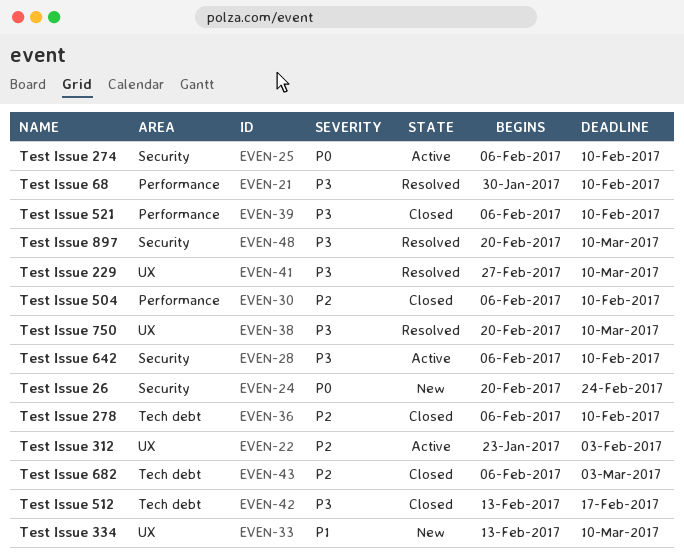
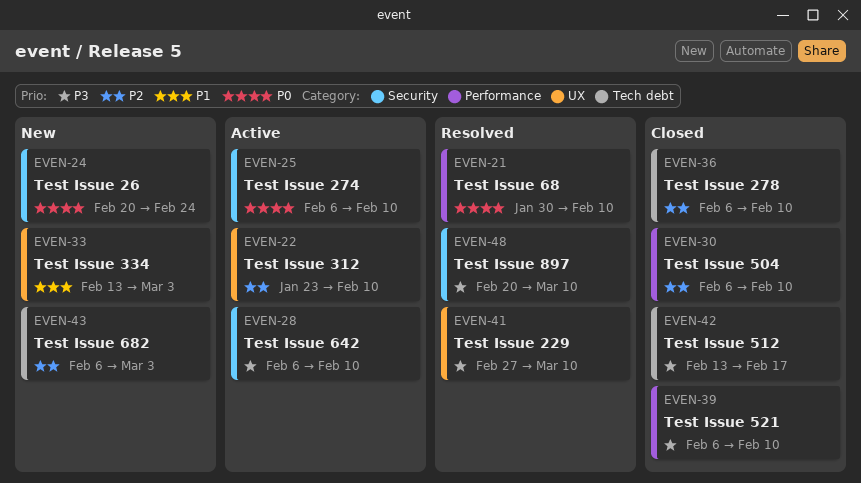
EVEN-21, priority: P3 -> P0
EVEN-22, due: Feb 3 -> Feb 10
EVEN-33, due: Mar 10 -> Mar 3
EVEN-38: present -> none
EVEN-43, status: Closed -> New

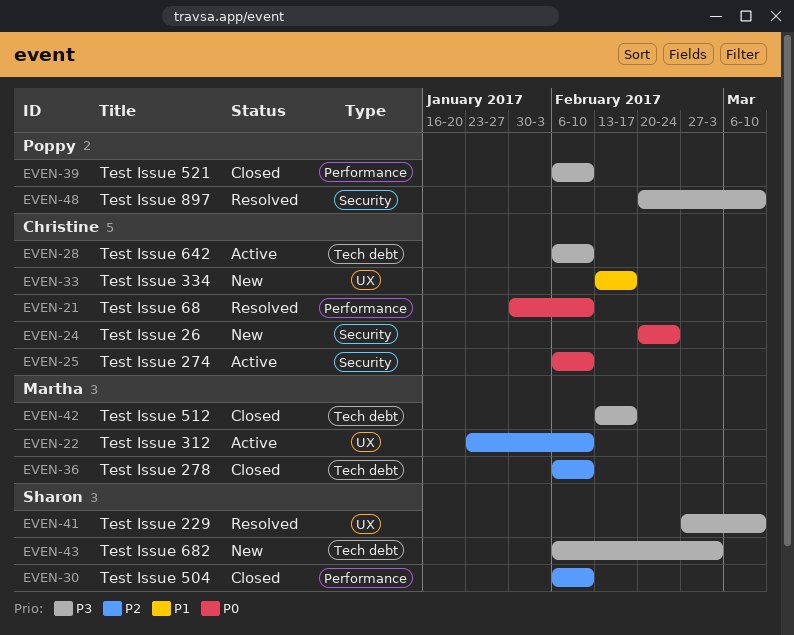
EVEN-28, label: Security -> Tech debt
EVEN-33, due: Mar 3 -> Feb 17
EVEN-43, priority: P2 -> P3

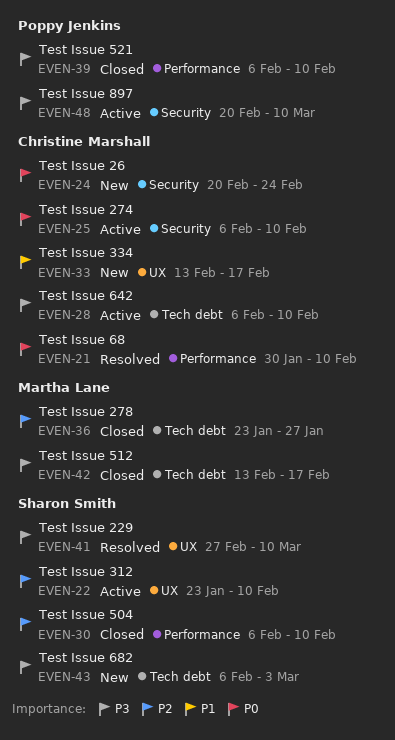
EVEN-22, owner: Martha Lane -> Sharon Smith
EVEN-36, start: Feb 6 -> Jan 23
EVEN-36, due: Feb 10 -> Jan 27
EVEN-48, status: Resolved -> Active

